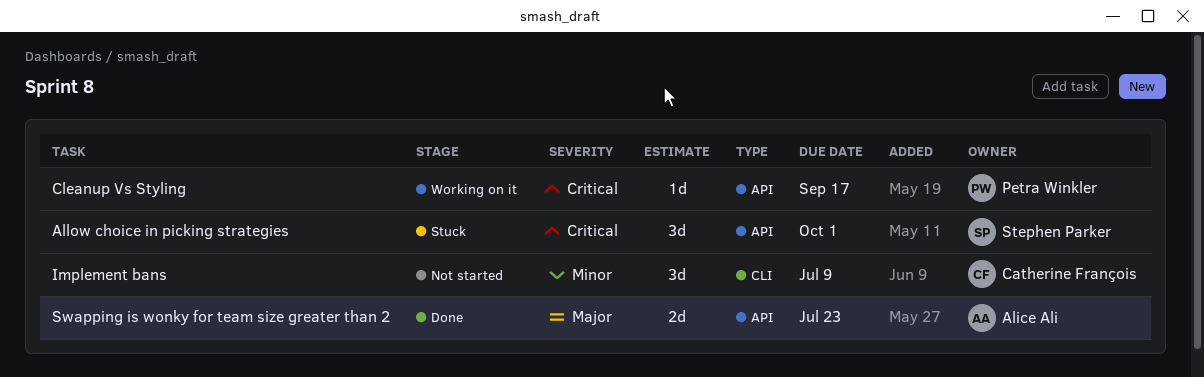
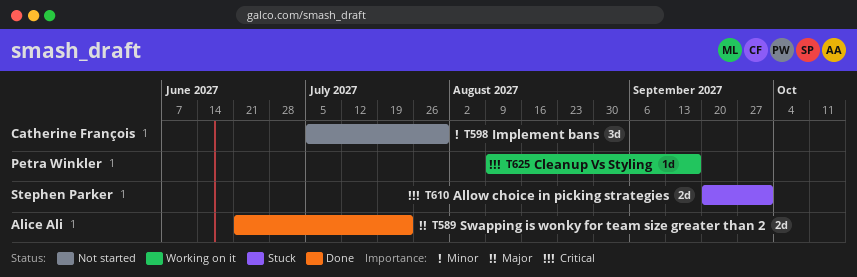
Allow choice in picking strategies, estimate: 3d -> 2d
Implement bans, due: Jul 9 -> Jul 30

